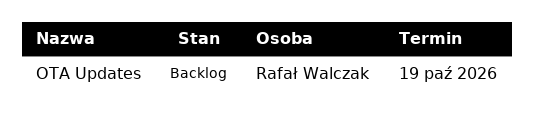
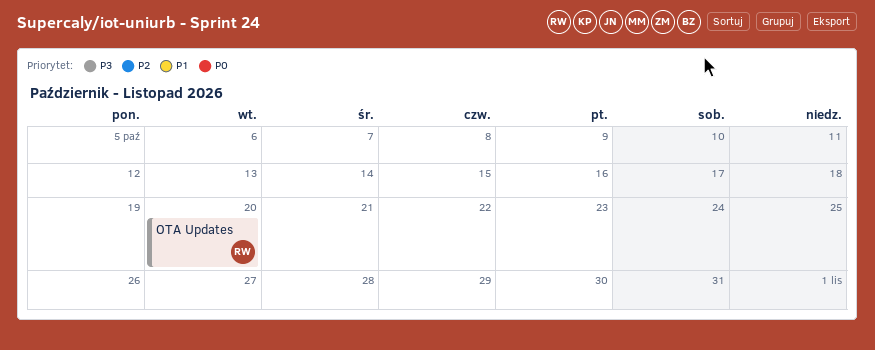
OTA Updates, due: Oct 19 -> Oct 20

